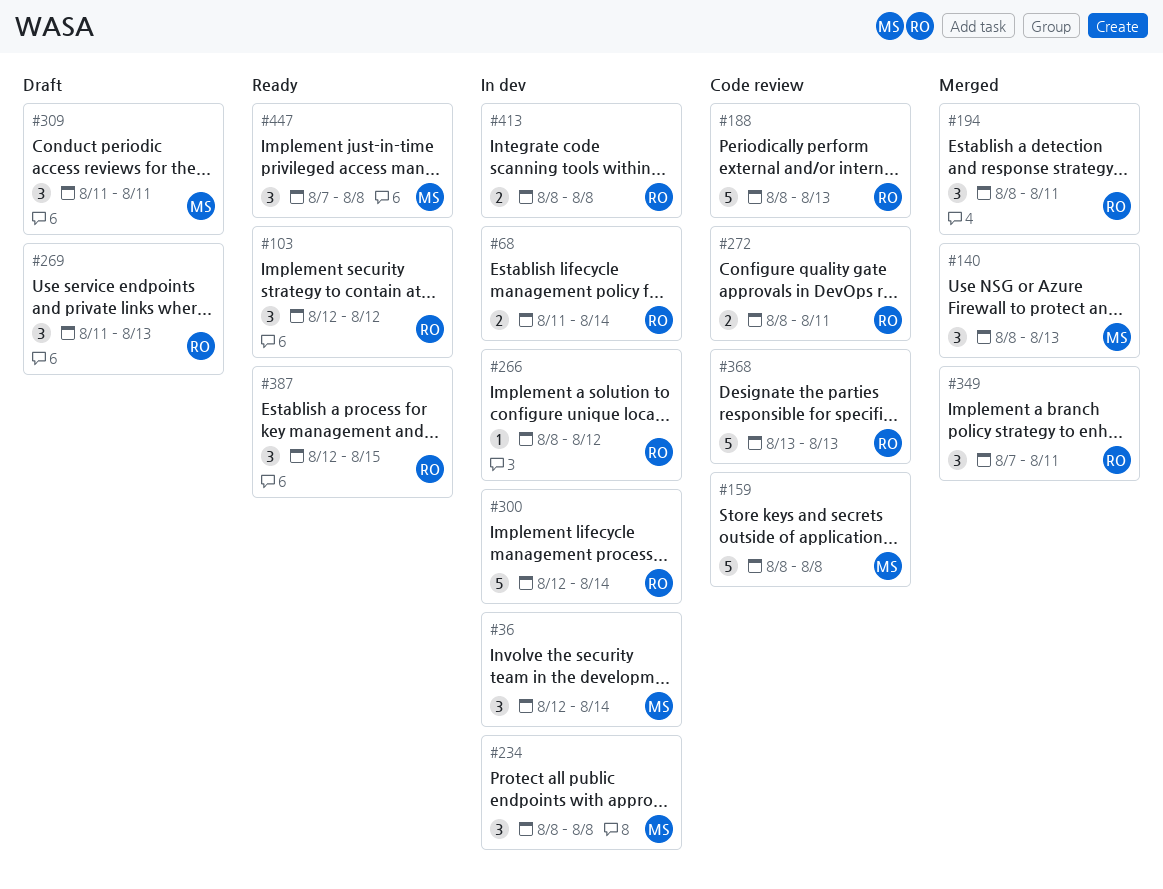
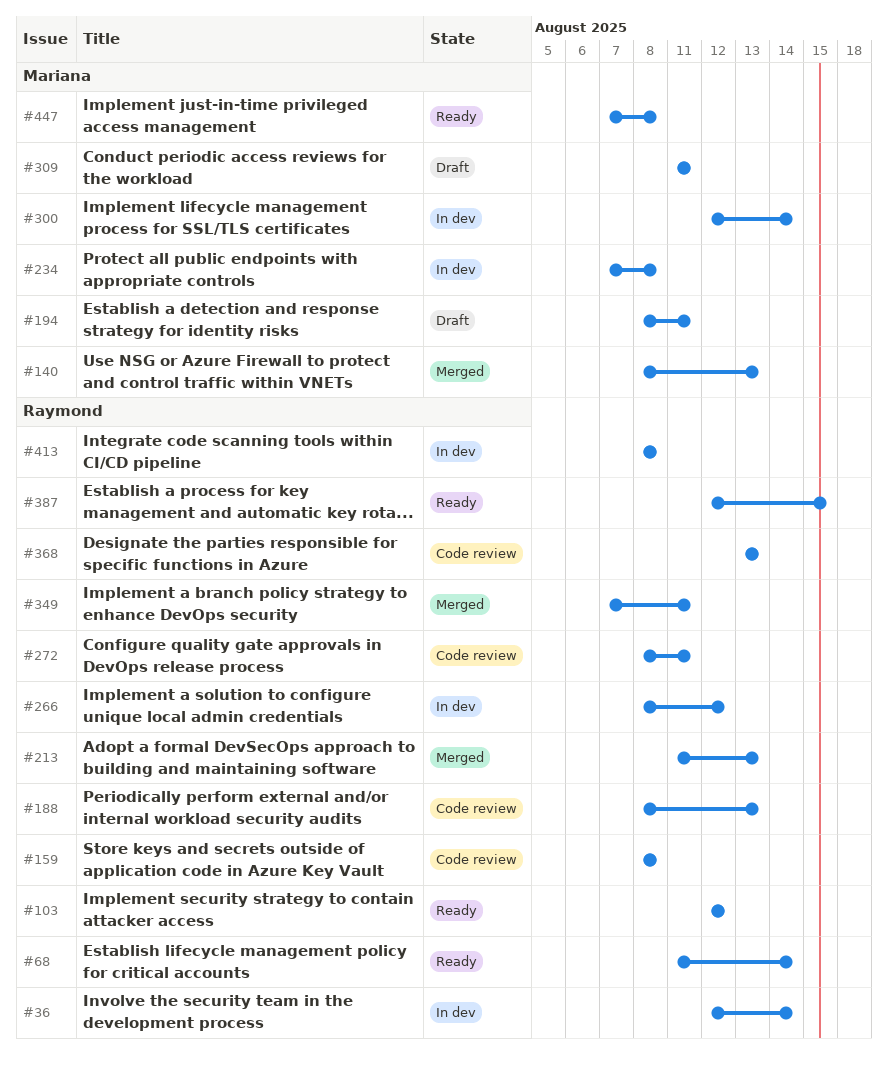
#36, owner: Mariana -> Raymond
#68, status: In dev -> Ready
#159, owner: Mariana -> Raymond
#194, status: Merged -> Draft
#194, owner: Raymond -> Mariana
#213: none -> present
#234, start: Aug 8 -> Aug 7
#269: present -> none
#300, owner: Raymond -> Mariana

